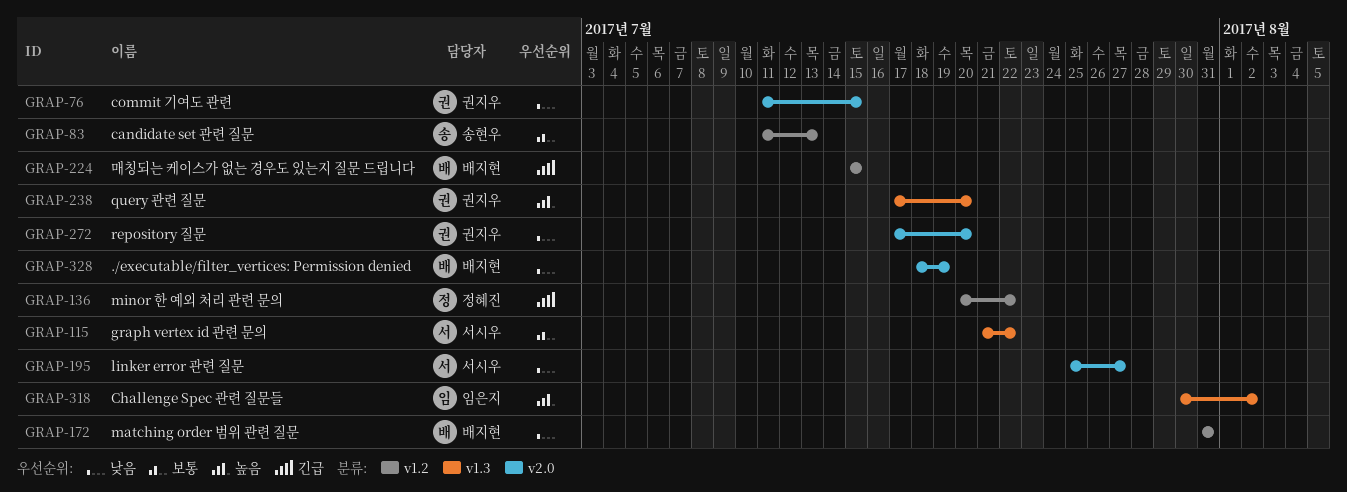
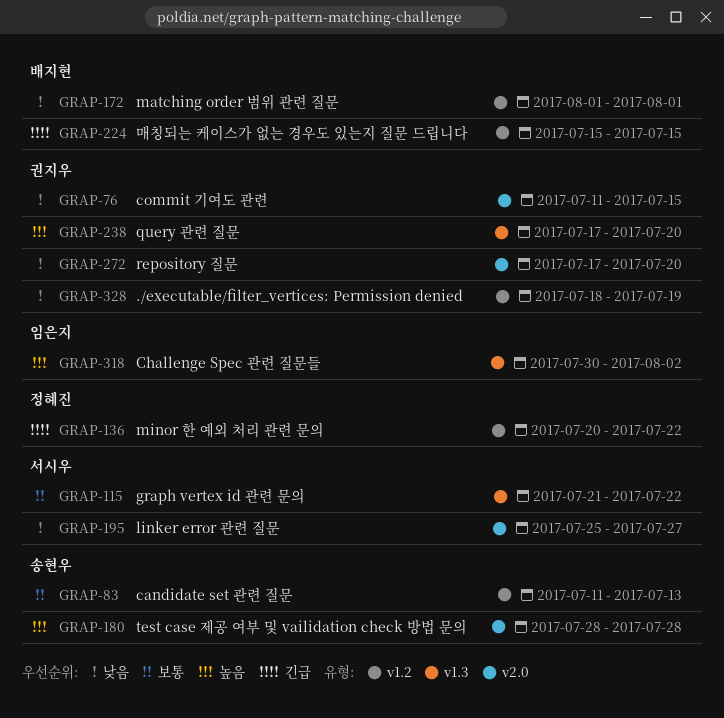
GRAP-172, start: Jul 31 -> Aug 1
GRAP-172, due: Jul 31 -> Aug 1
GRAP-180: none -> present
GRAP-328, owner: 배지현 -> 권지우
GRAP-328, label: v2.0 -> v1.2

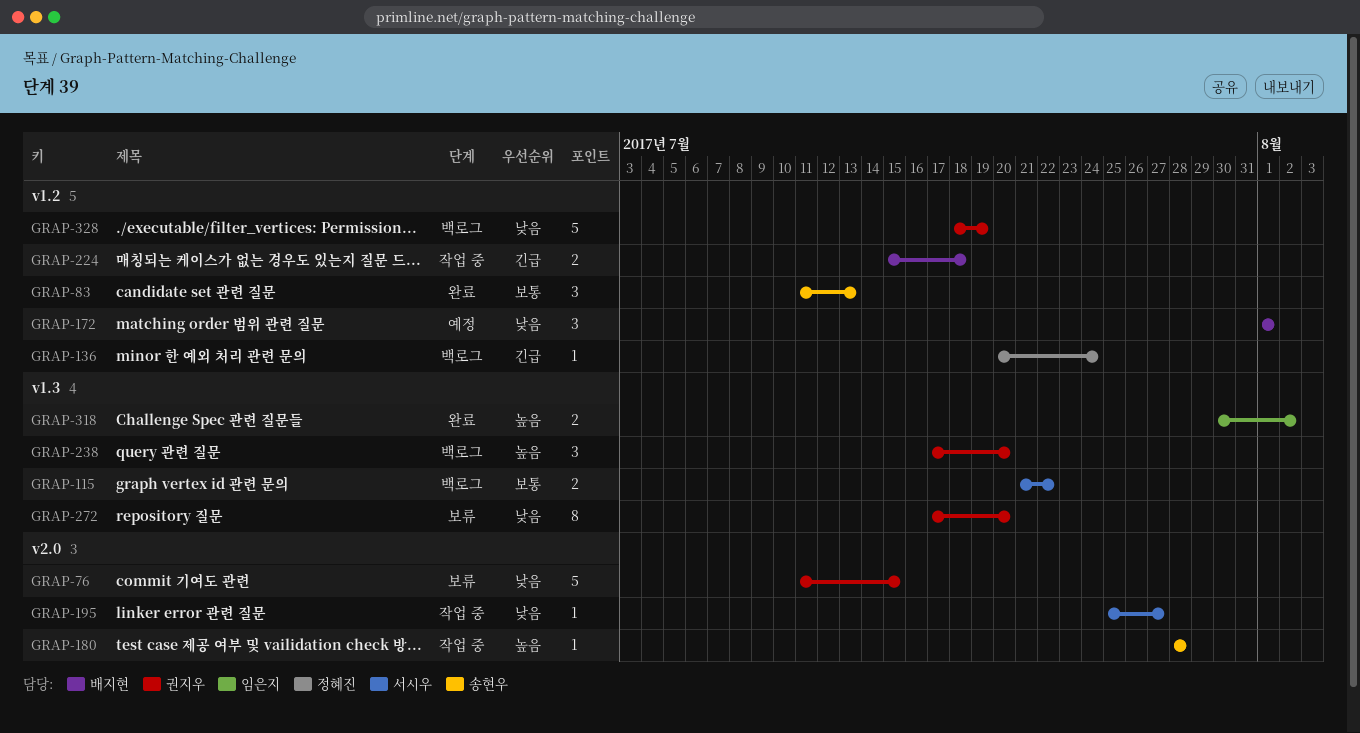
GRAP-136, due: Jul 22 -> Jul 24
GRAP-224, due: Jul 15 -> Jul 18
GRAP-272, label: v2.0 -> v1.3

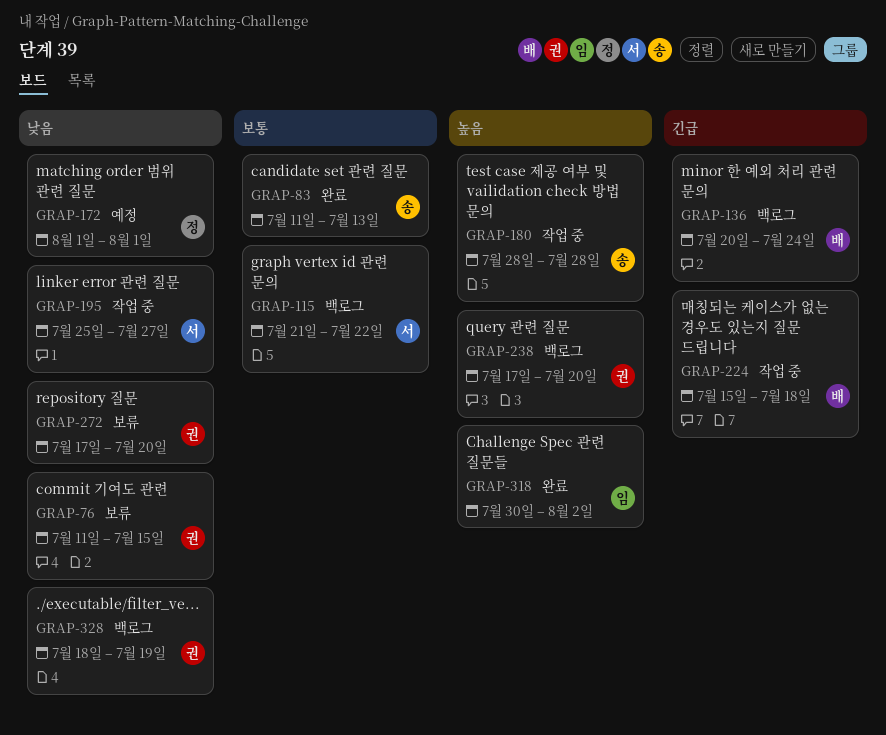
GRAP-136, owner: 정혜진 -> 배지현
GRAP-172, owner: 배지현 -> 정혜진

